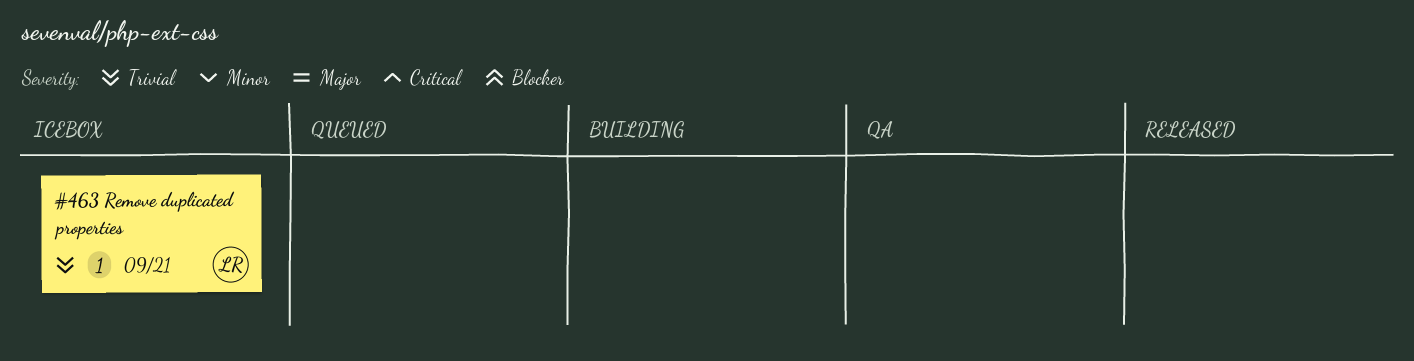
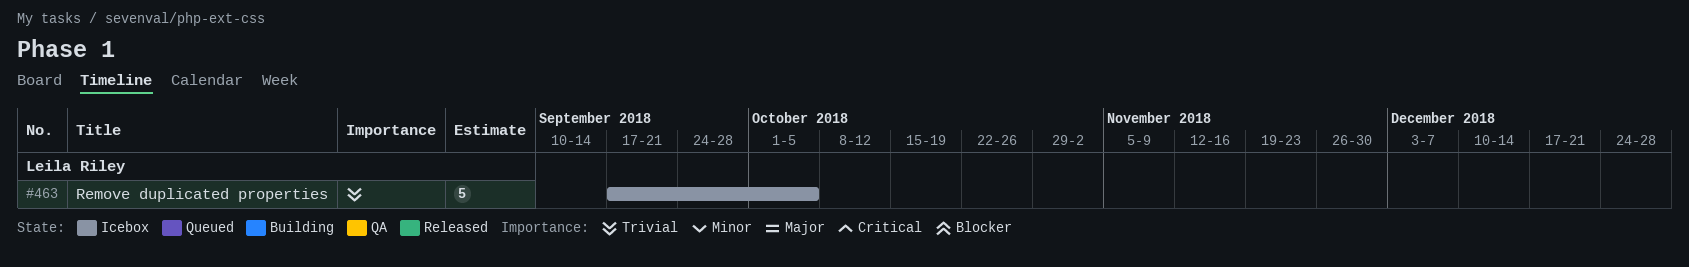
#463, estimate: 1 -> 5
#463, due: Sep 21 -> Oct 5

